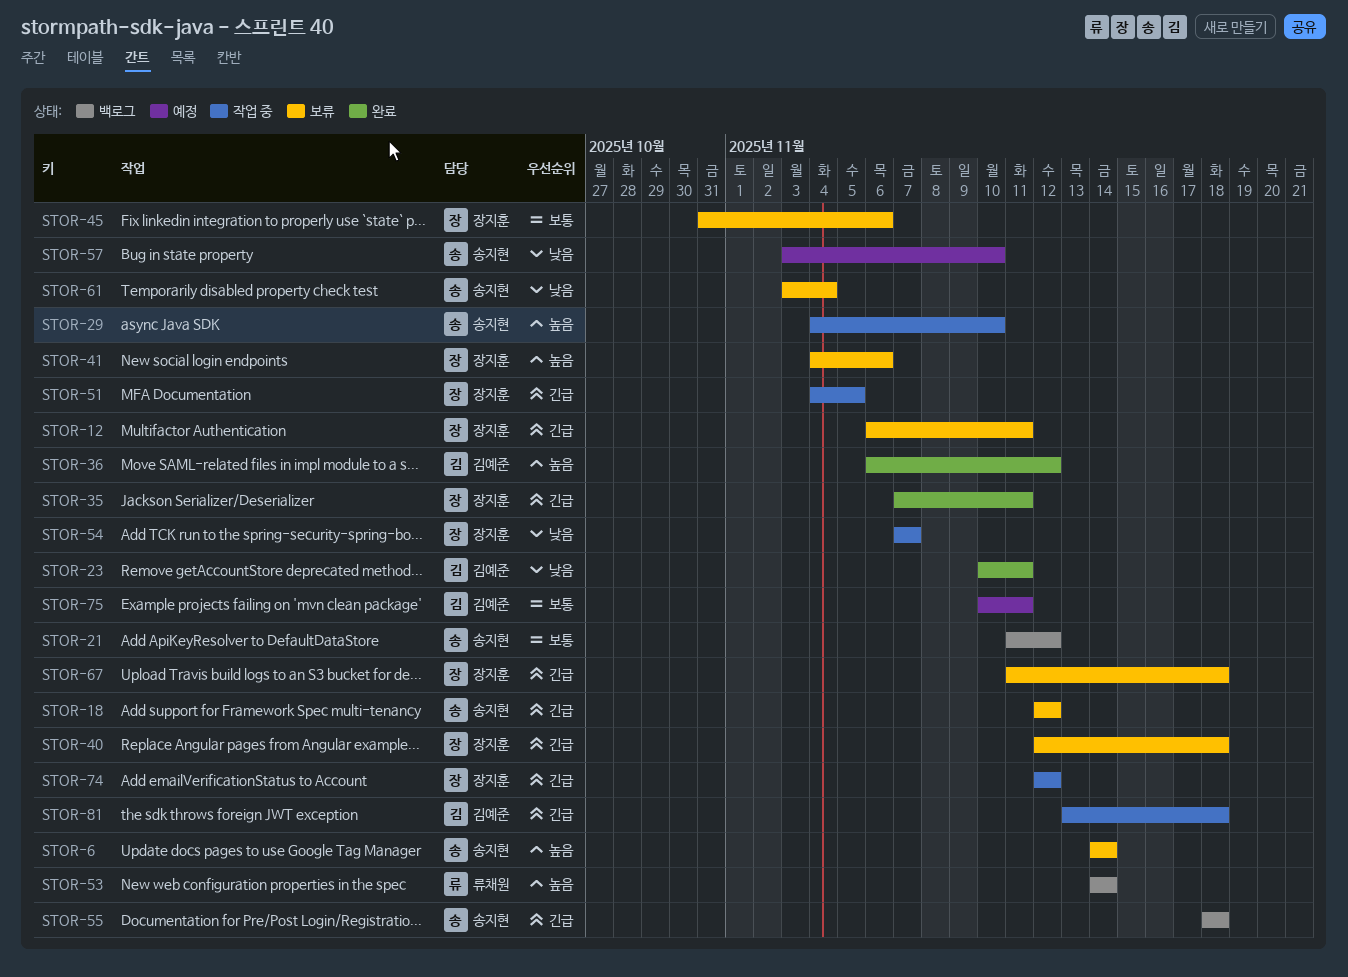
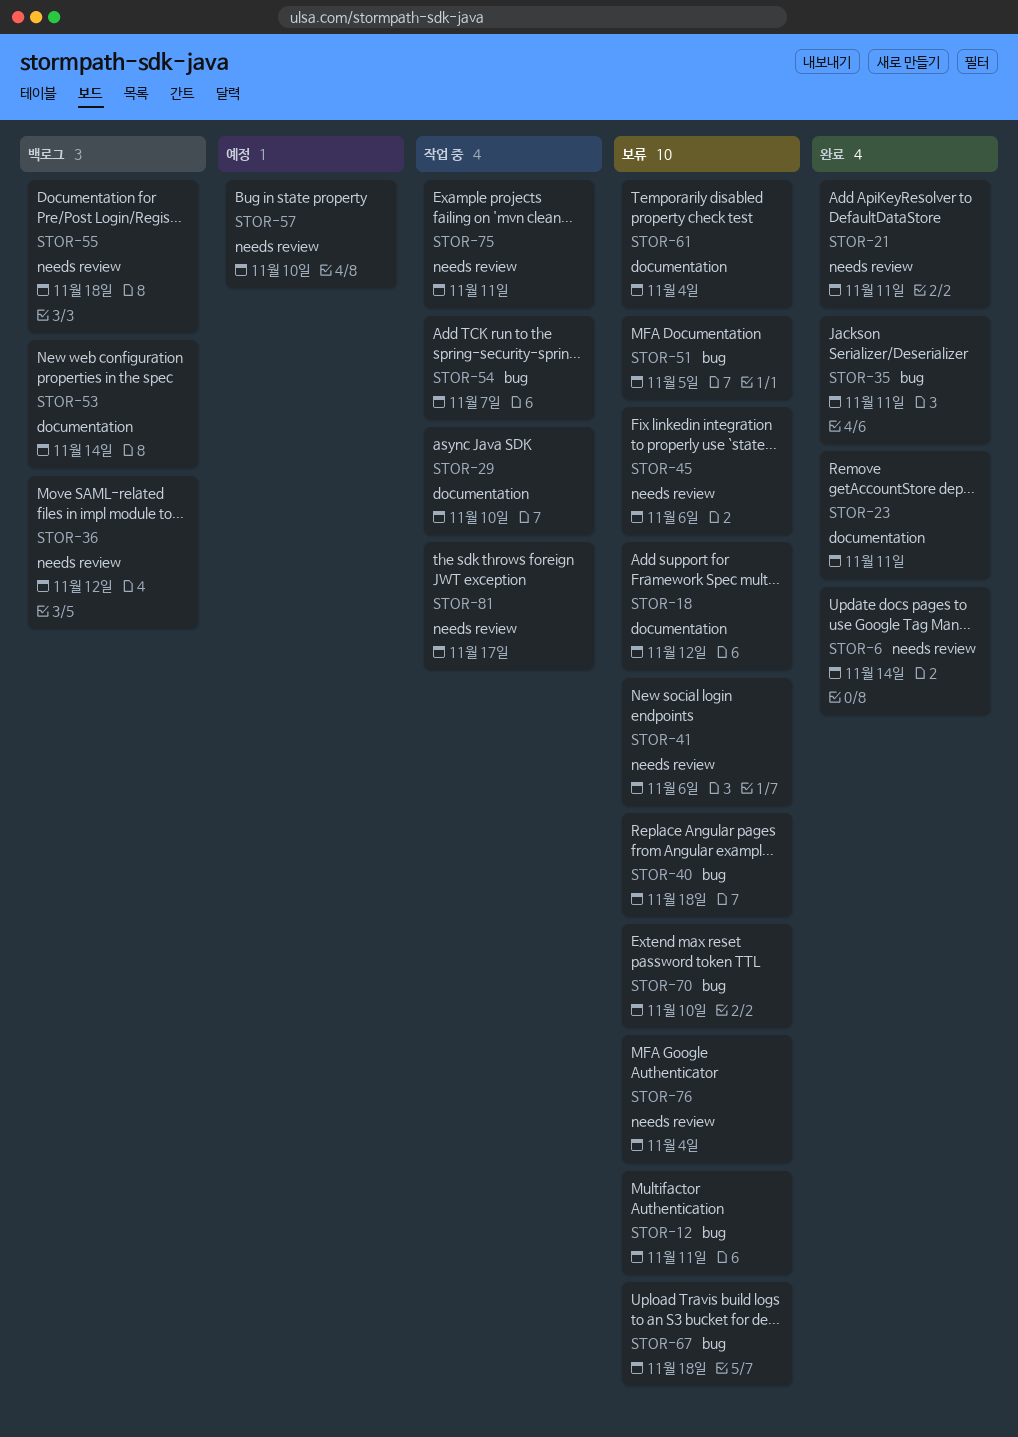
STOR-6, status: 보류 -> 완료
STOR-21, status: 백로그 -> 완료
STOR-21, due: Nov 12 -> Nov 11
STOR-36, status: 완료 -> 백로그
STOR-51, status: 작업 중 -> 보류
STOR-70: none -> present
STOR-74: present -> none
STOR-75, status: 예정 -> 작업 중
STOR-76: none -> present
STOR-81, due: Nov 18 -> Nov 17

